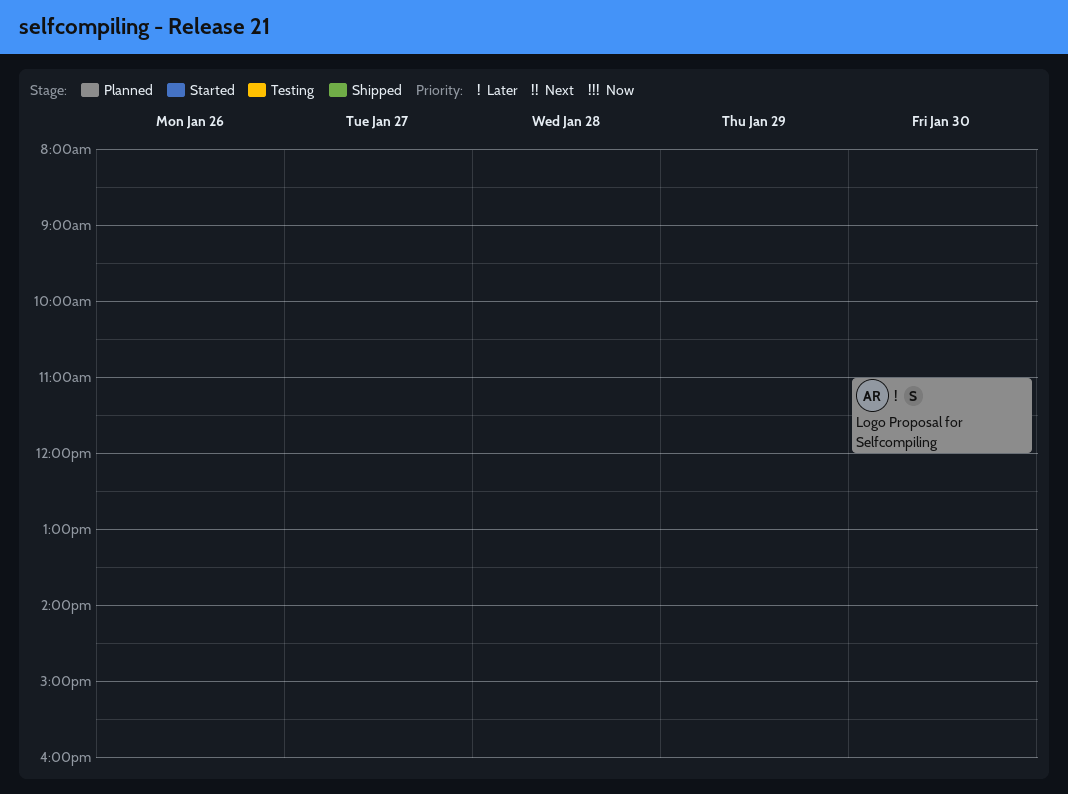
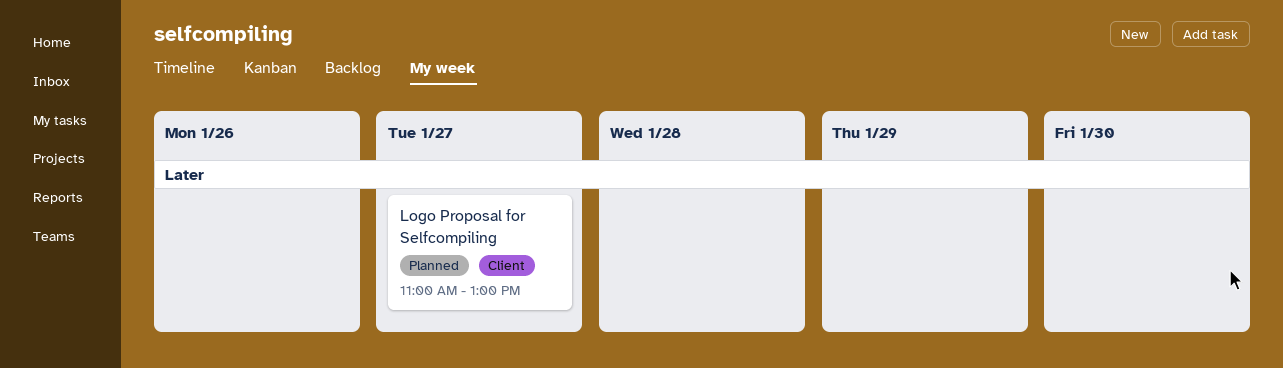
Logo Proposal for Selfcompiling, day: Jan 30 -> Jan 27
Logo Proposal for Selfcompiling, ends: 12:00 -> 13:00

